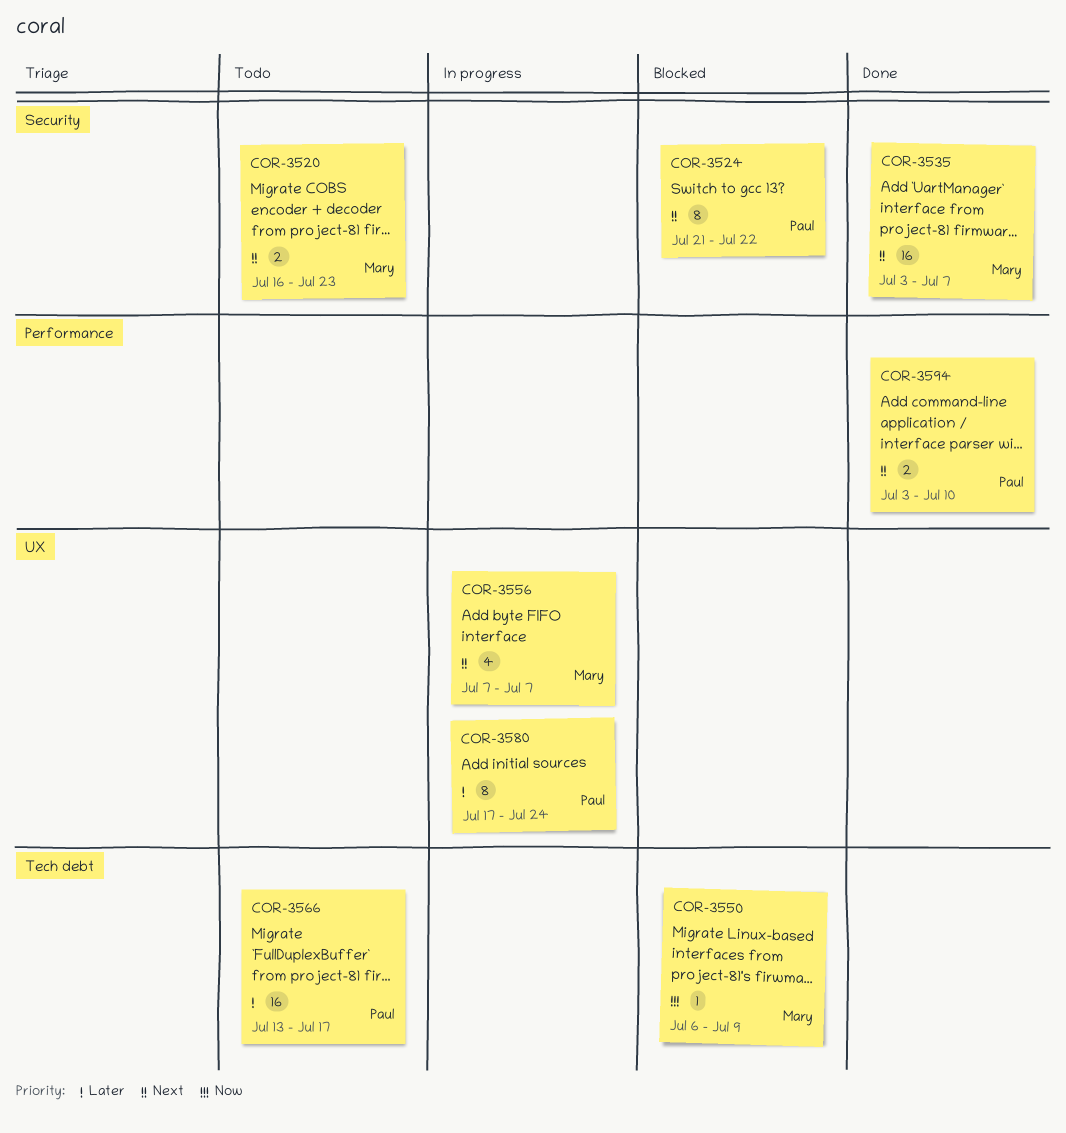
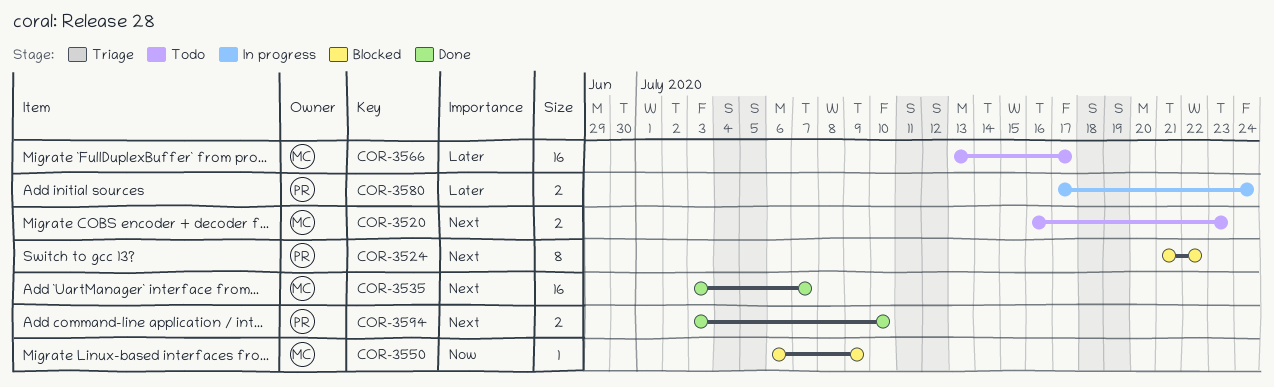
COR-3556: present -> none
COR-3566, owner: Paul -> Mary
COR-3580, estimate: 8 -> 2

